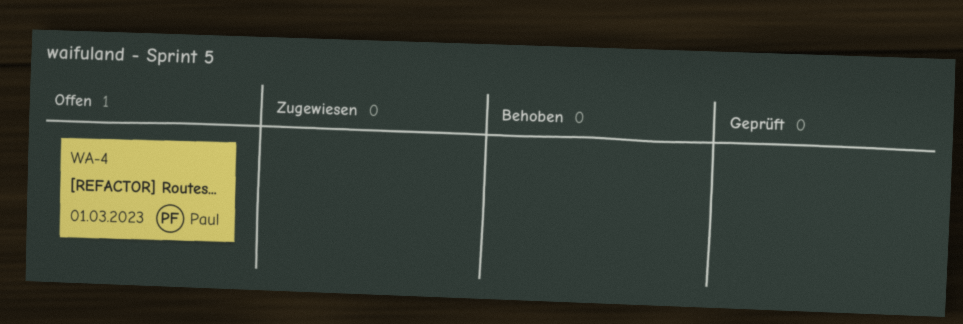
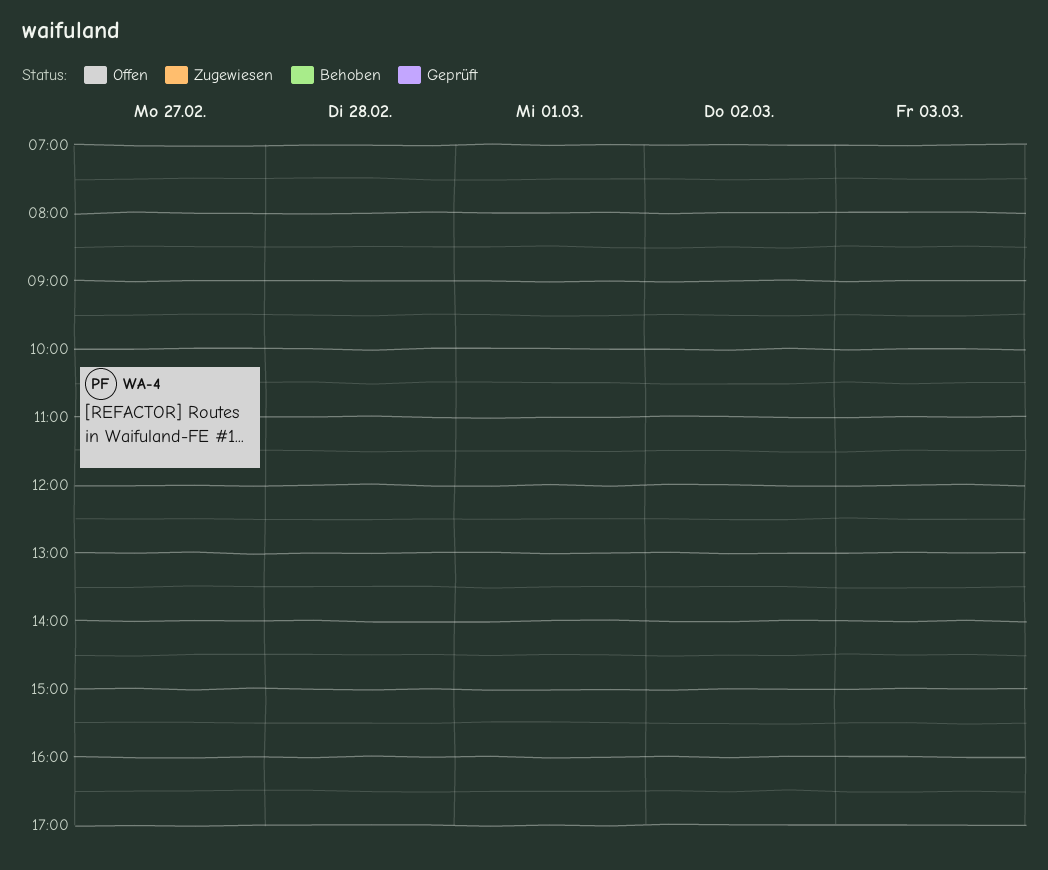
WA-4, day: Mar 1 -> Feb 27

